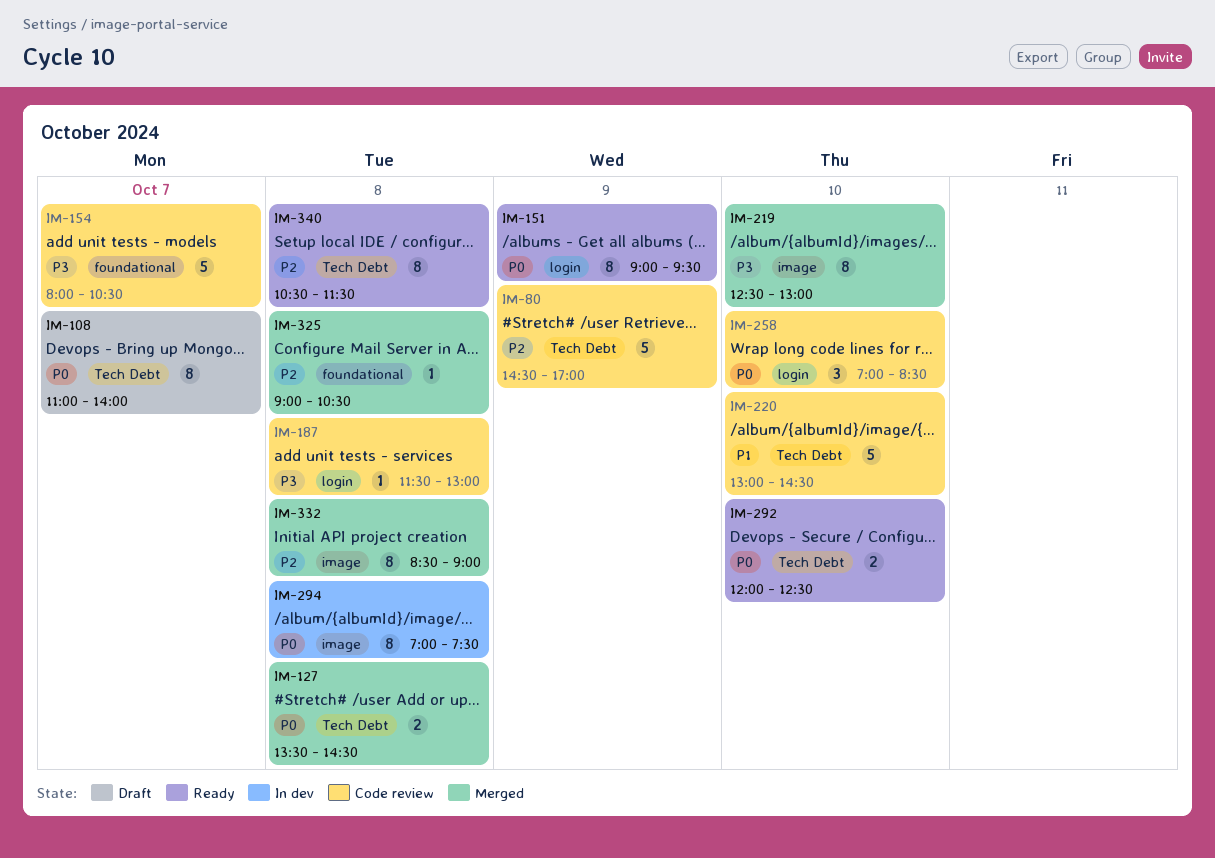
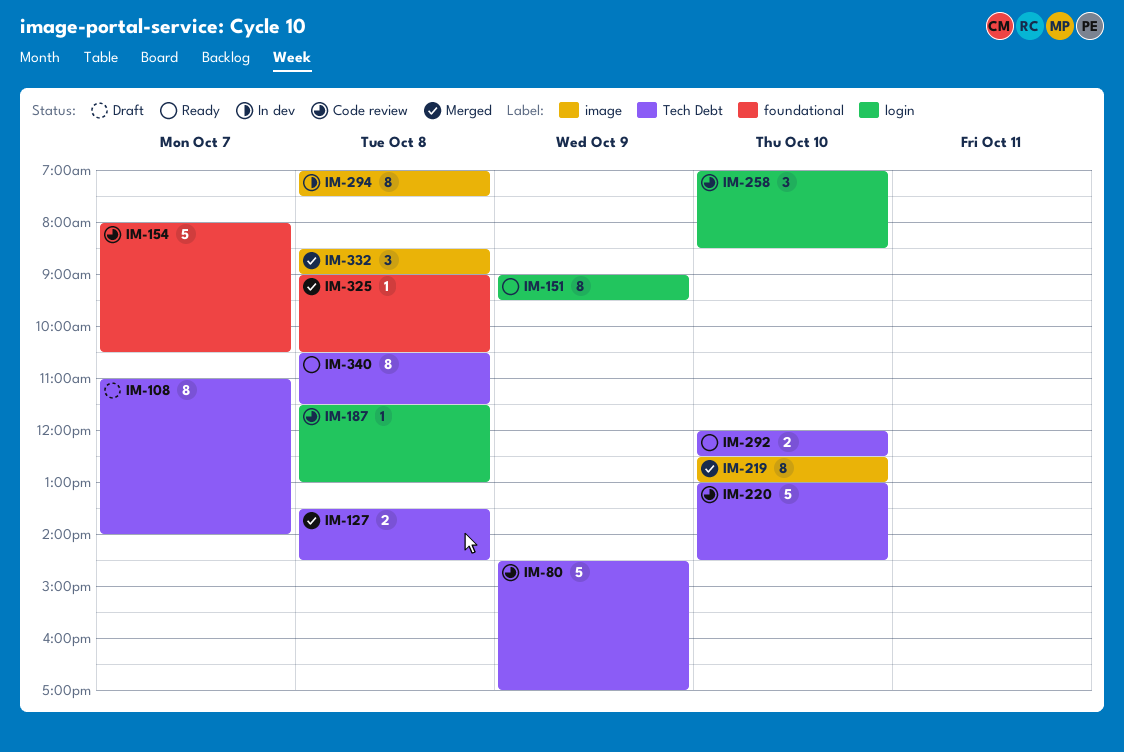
IM-332, estimate: 8 -> 3

